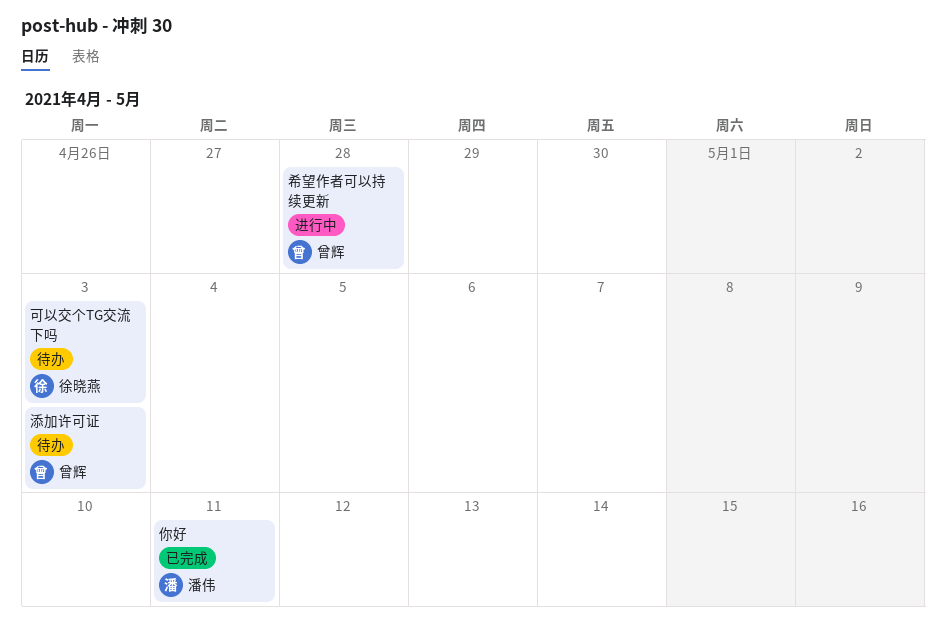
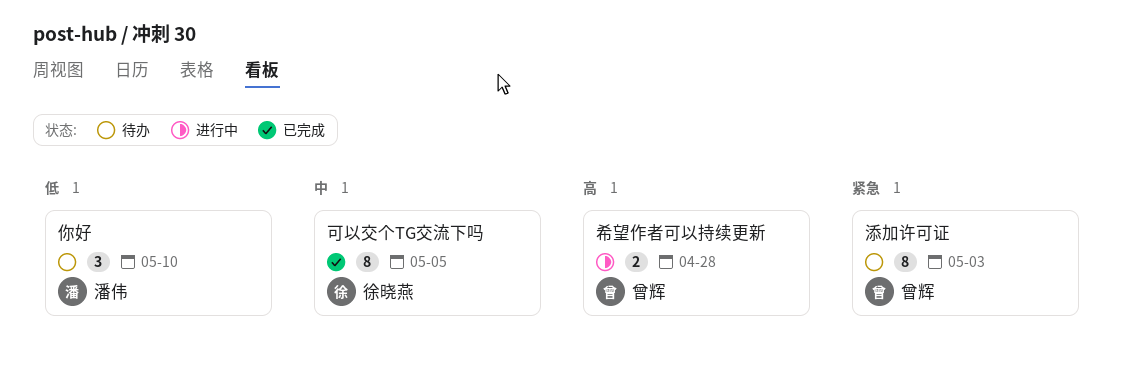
你好, status: 已完成 -> 待办
你好, due: May 11 -> May 10
可以交个TG交流下吗, status: 待办 -> 已完成
可以交个TG交流下吗, due: May 3 -> May 5

